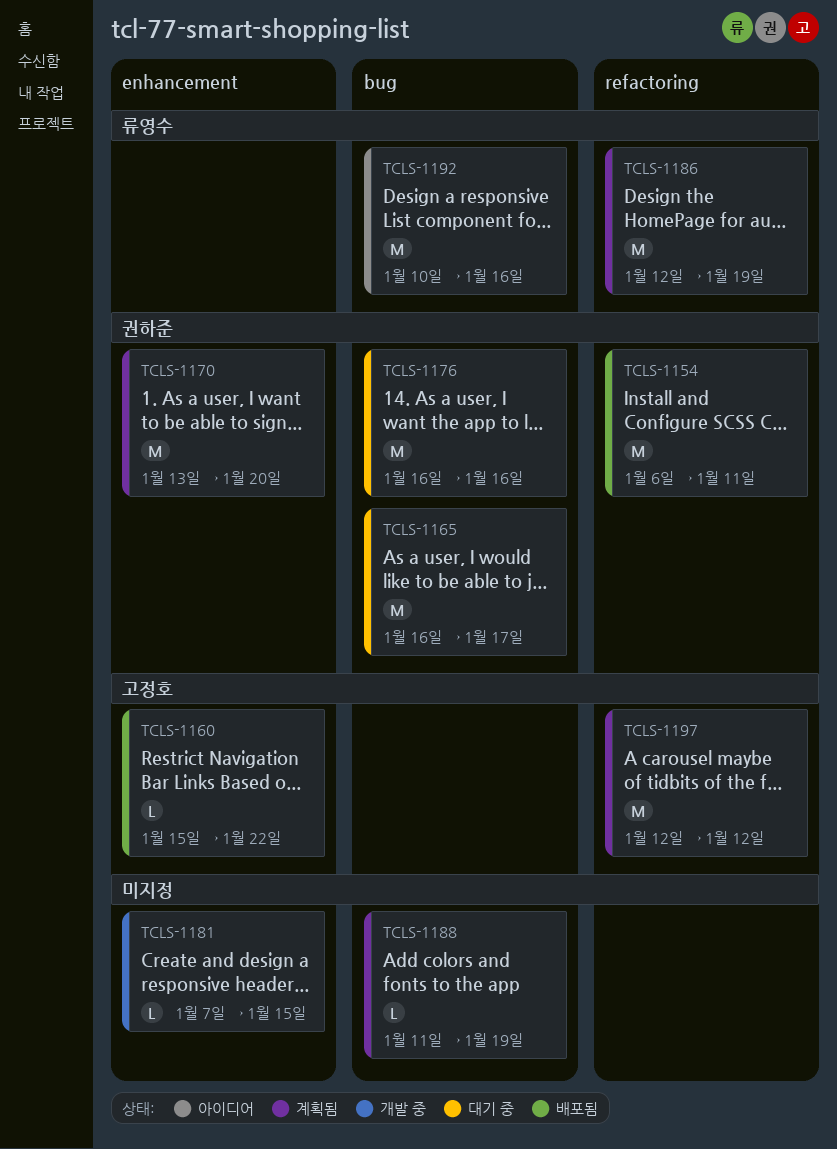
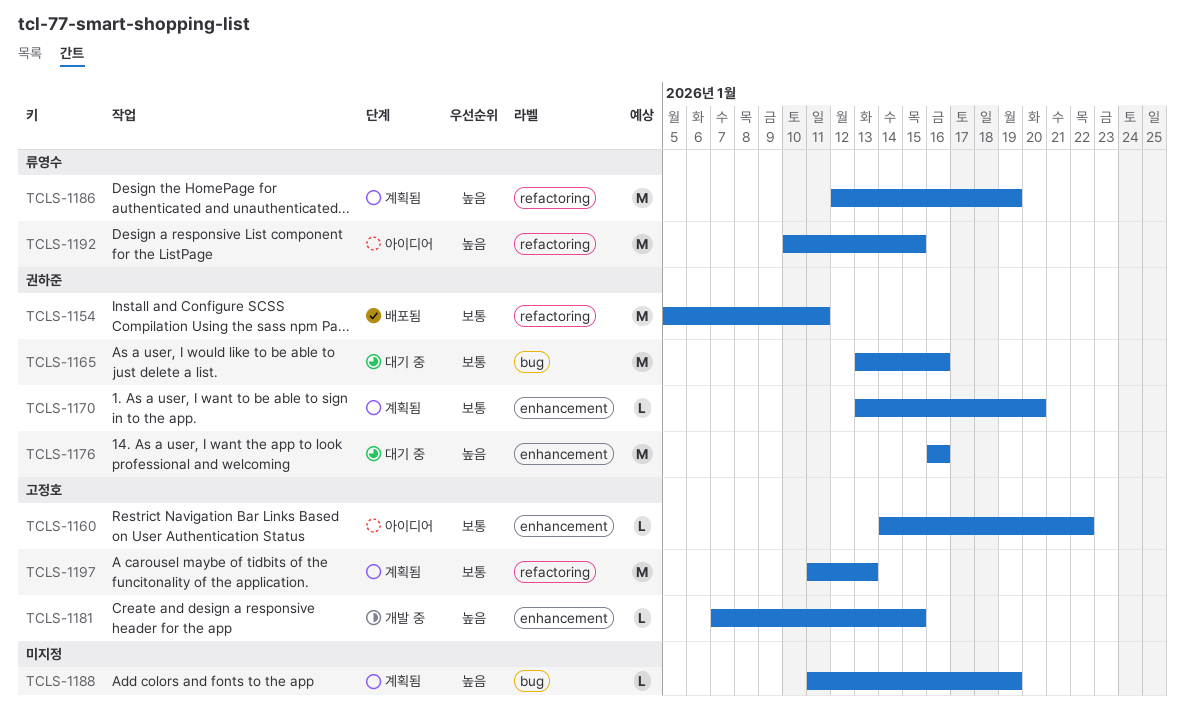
TCLS-1154, start: Jan 6 -> Jan 5
TCLS-1160, status: 배포됨 -> 아이디어
TCLS-1160, start: Jan 15 -> Jan 14
TCLS-1165, start: Jan 16 -> Jan 13
TCLS-1165, due: Jan 17 -> Jan 16
TCLS-1170, estimate: M -> L
TCLS-1176, label: bug -> enhancement
TCLS-1181, owner: none -> 고정호
TCLS-1192, label: bug -> refactoring
TCLS-1192, due: Jan 16 -> Jan 15
TCLS-1197, start: Jan 12 -> Jan 11
TCLS-1197, due: Jan 12 -> Jan 13

